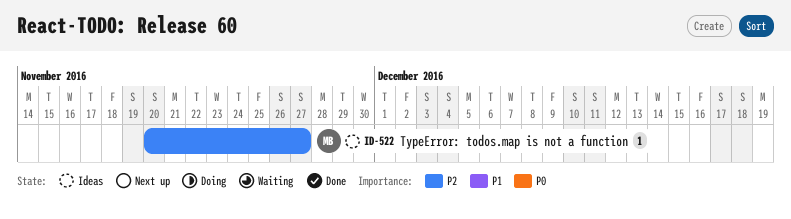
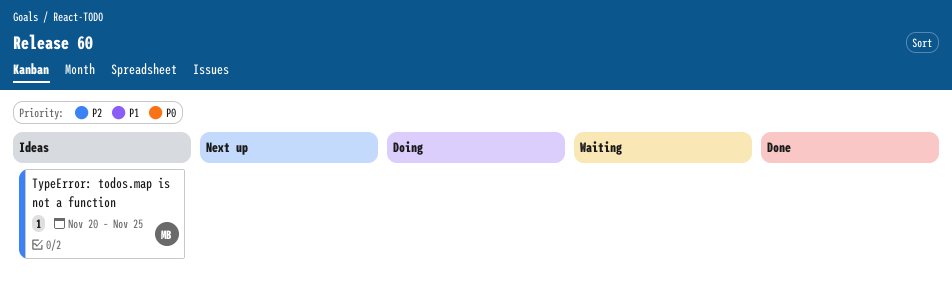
TypeError: todos.map is not a function, due: Nov 27 -> Nov 25

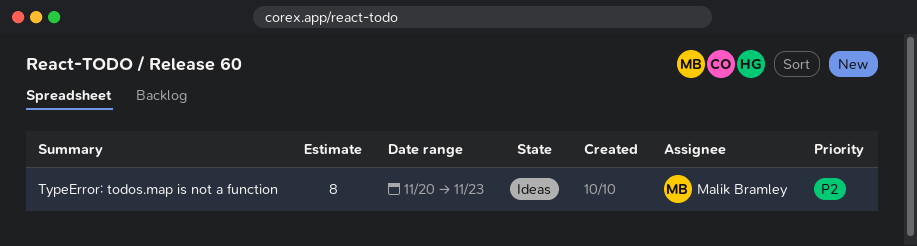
TypeError: todos.map is not a function, estimate: 1 -> 8
TypeError: todos.map is not a function, due: Nov 25 -> Nov 23

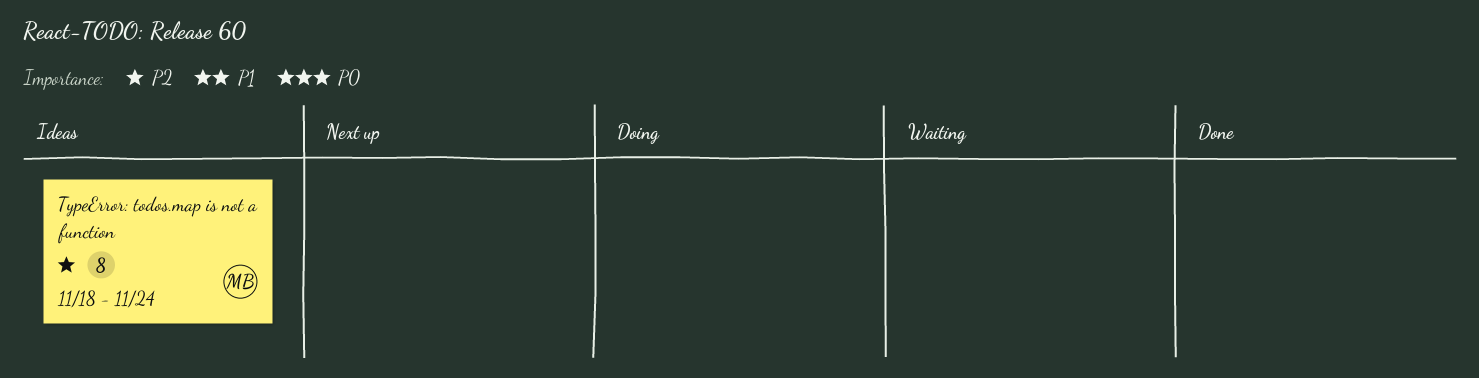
TypeError: todos.map is not a function, start: Nov 20 -> Nov 18
TypeError: todos.map is not a function, due: Nov 23 -> Nov 24

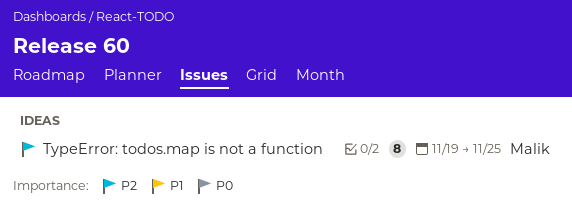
TypeError: todos.map is not a function, start: Nov 18 -> Nov 19
TypeError: todos.map is not a function, due: Nov 24 -> Nov 25

